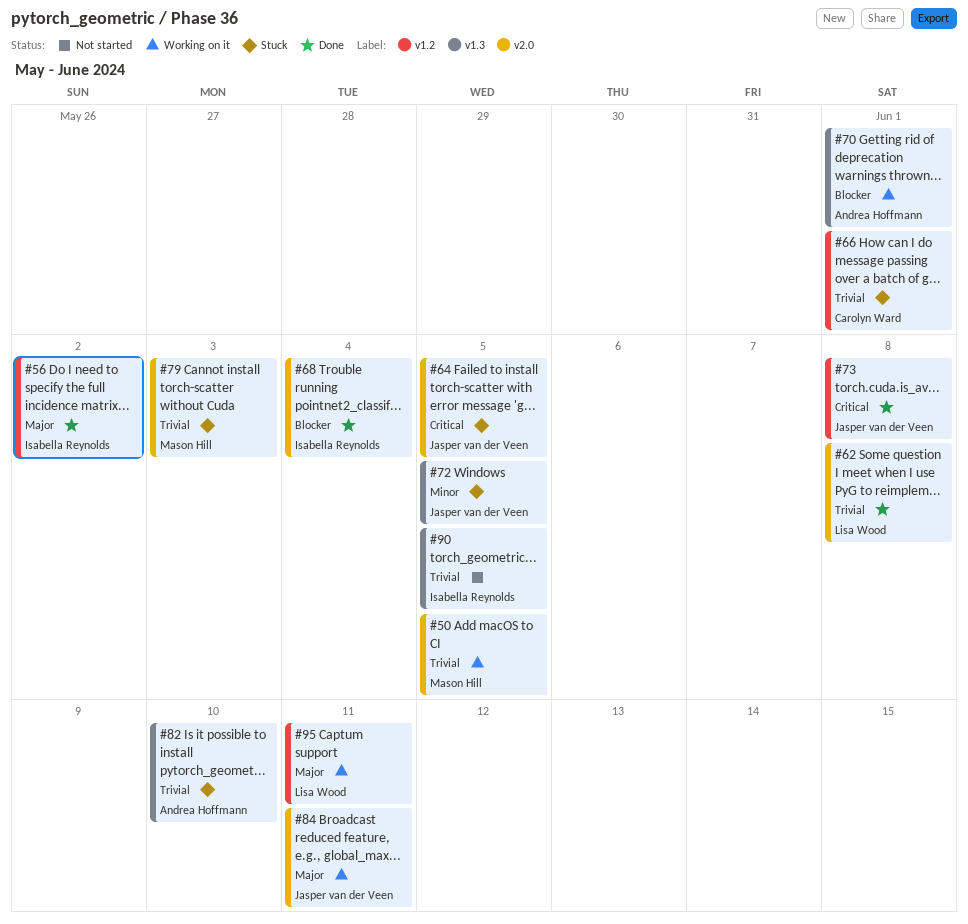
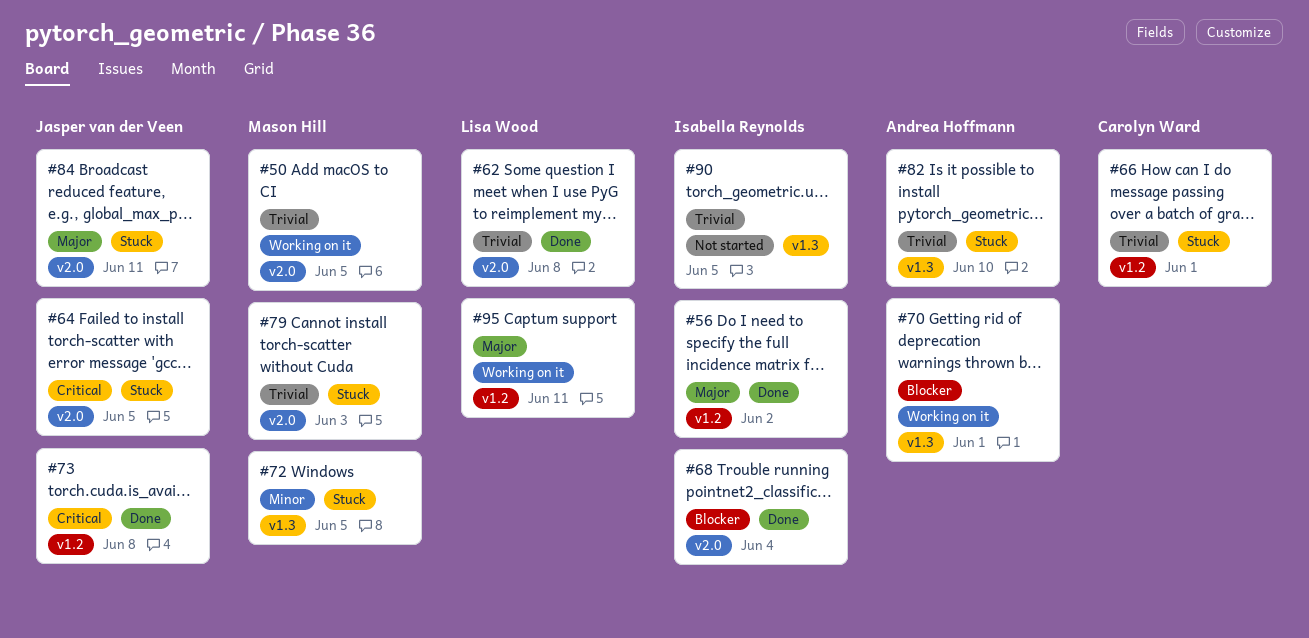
#72, owner: Jasper van der Veen -> Mason Hill
#84, status: Working on it -> Stuck

